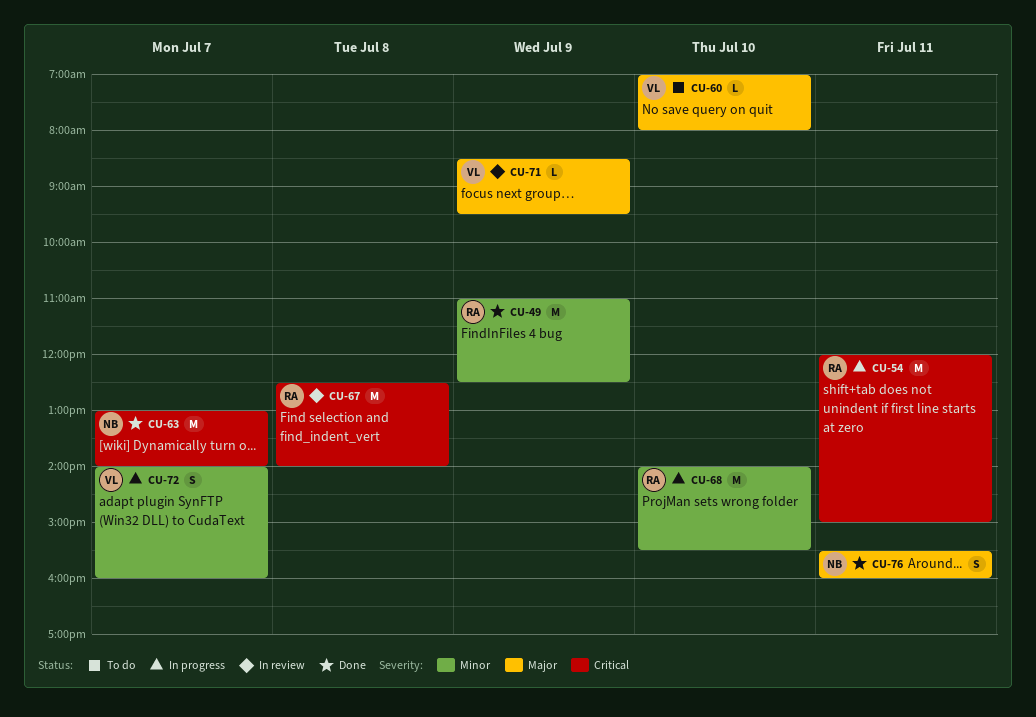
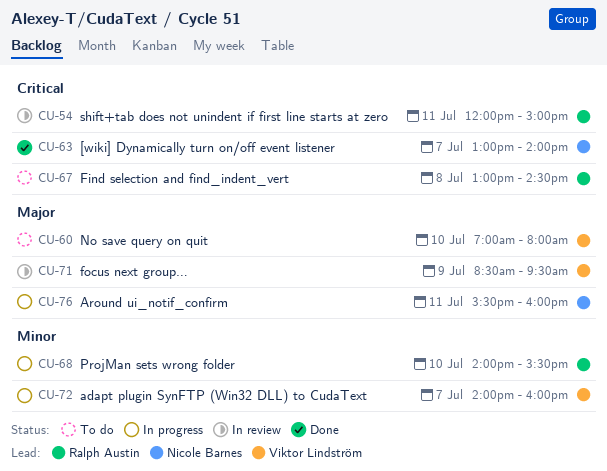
CU-49: present -> none
CU-54, status: In progress -> In review
CU-67, status: In review -> To do
CU-67, begins: 12:30 -> 13:00
CU-67, ends: 14:00 -> 14:30
CU-76, status: Done -> In progress

